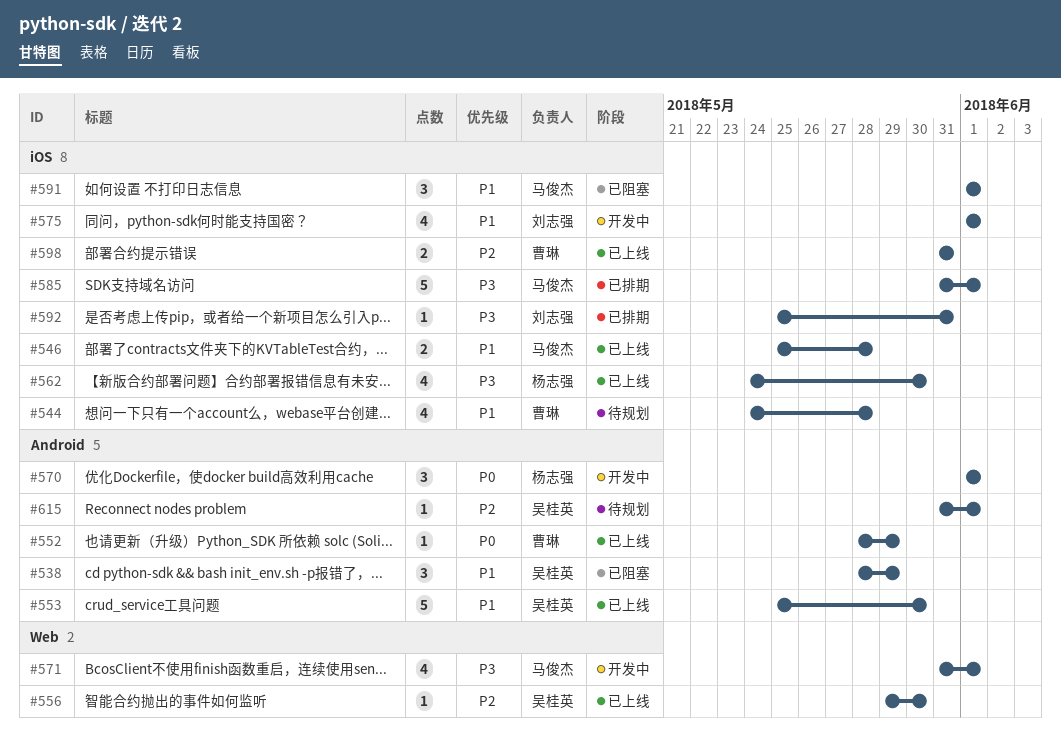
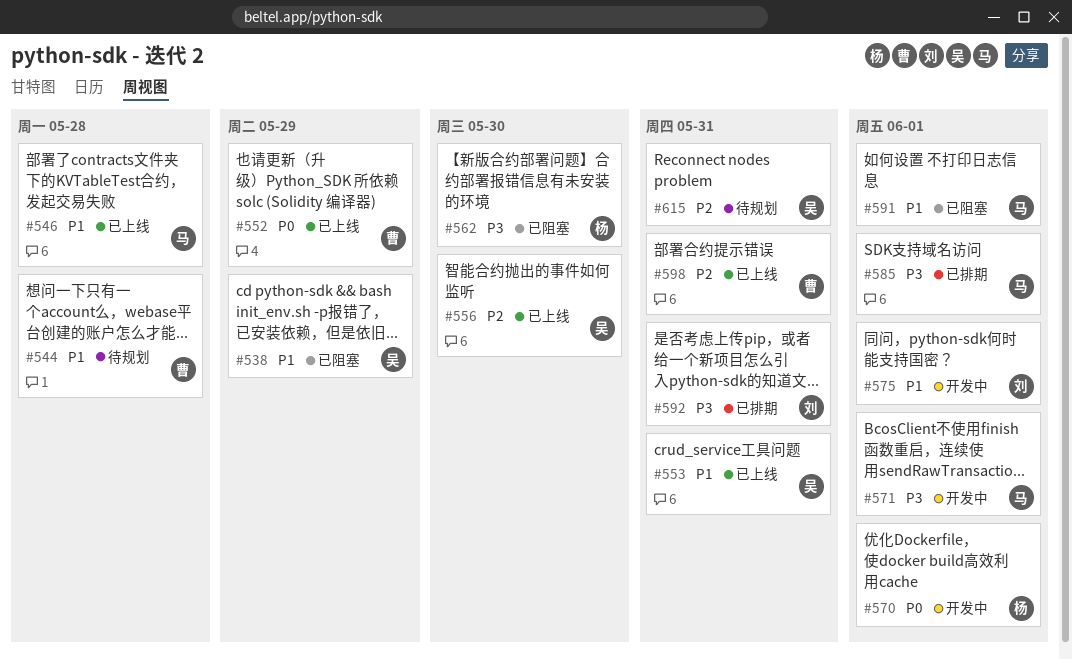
#553, due: May 30 -> May 31
#562, status: 已上线 -> 已阻塞
#615, due: Jun 1 -> May 31

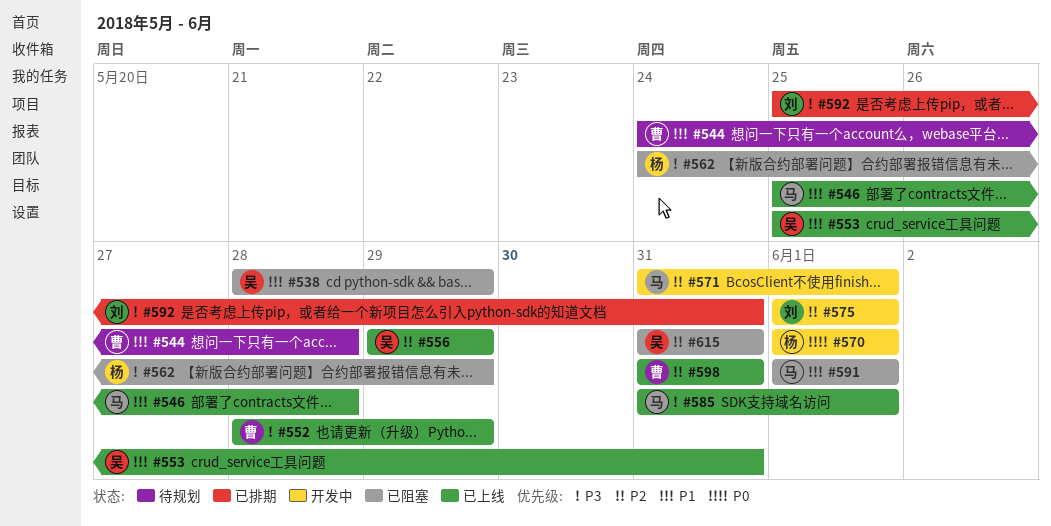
#552, priority: P0 -> P3
#556, due: May 30 -> May 29
#562, due: May 30 -> May 29
#571, priority: P3 -> P2
#575, priority: P1 -> P2
#585, status: 已排期 -> 已上线
#615, status: 待规划 -> 已阻塞

